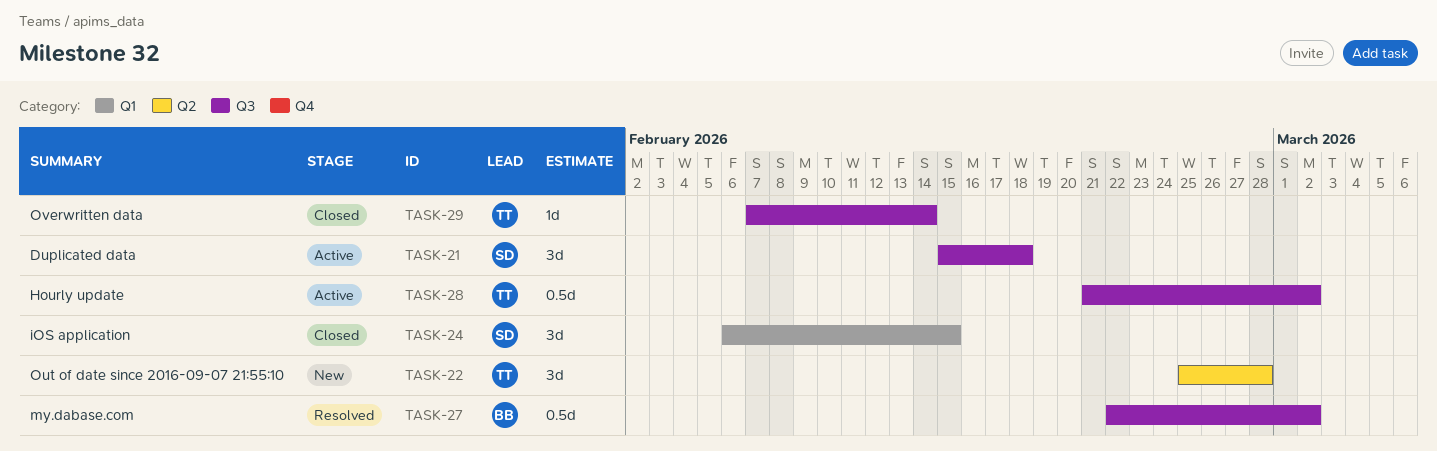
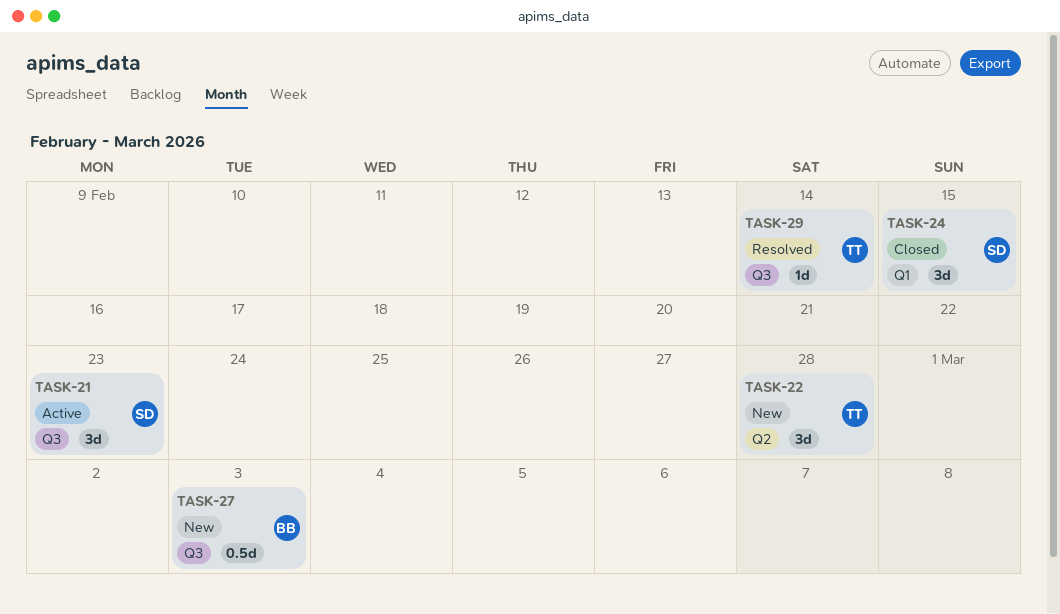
TASK-21, due: Feb 18 -> Feb 23
TASK-27, status: Resolved -> New
TASK-27, due: Mar 2 -> Mar 3
TASK-28: present -> none
TASK-29, status: Closed -> Resolved

